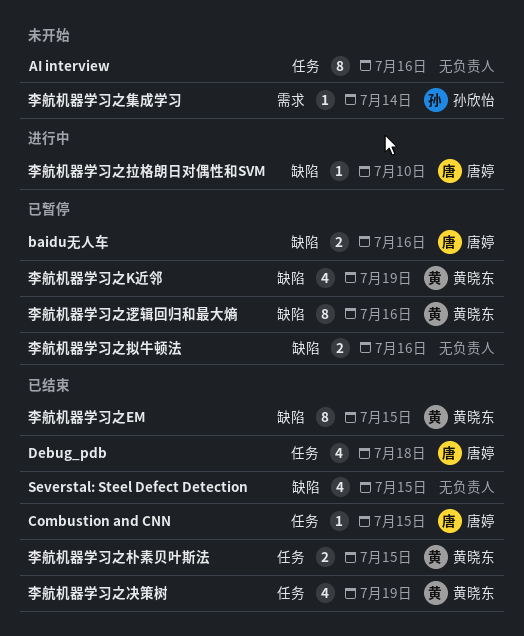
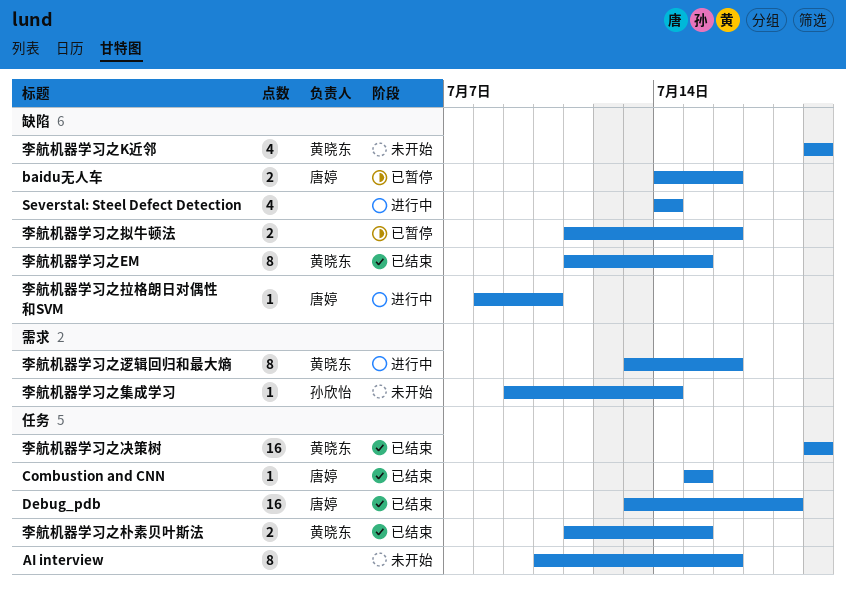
Debug_pdb, estimate: 4 -> 16
Severstal: Steel Defect Detection, status: 已结束 -> 进行中
Severstal: Steel Defect Detection, due: Jul 15 -> Jul 14
李航机器学习之K近邻, status: 已暂停 -> 未开始
李航机器学习之决策树, estimate: 4 -> 16
李航机器学习之逻辑回归和最大熵, status: 已暂停 -> 进行中
李航机器学习之逻辑回归和最大熵, label: 缺陷 -> 需求

